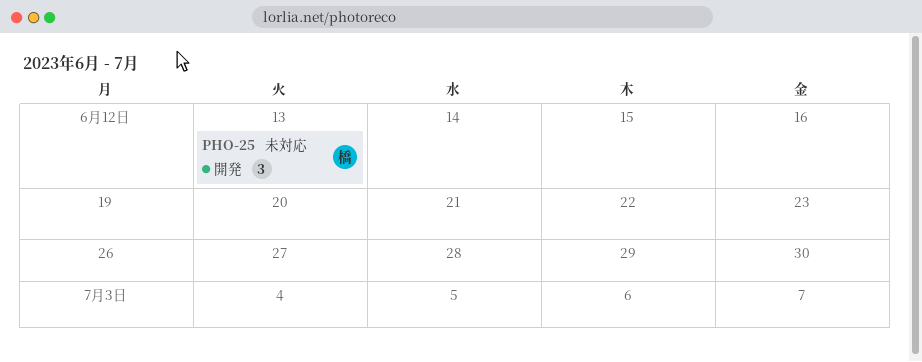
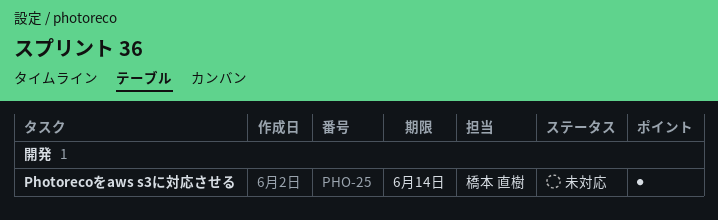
PHO-25, estimate: 3 -> 1
PHO-25, due: Jun 13 -> Jun 14

